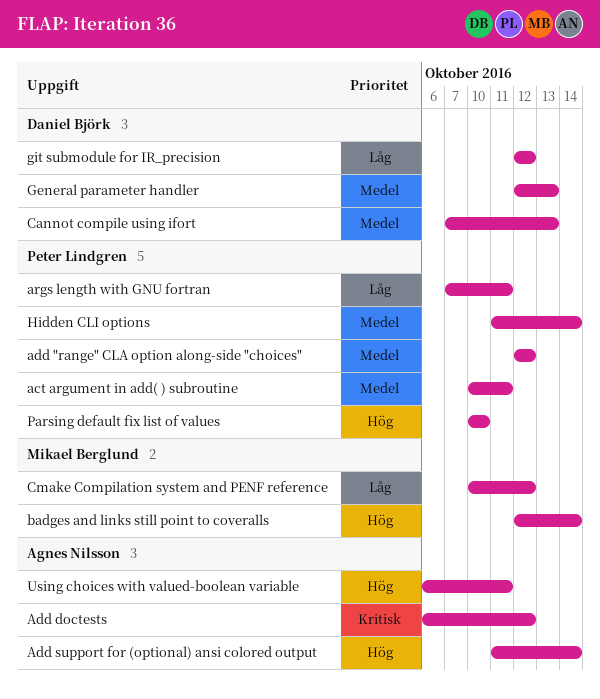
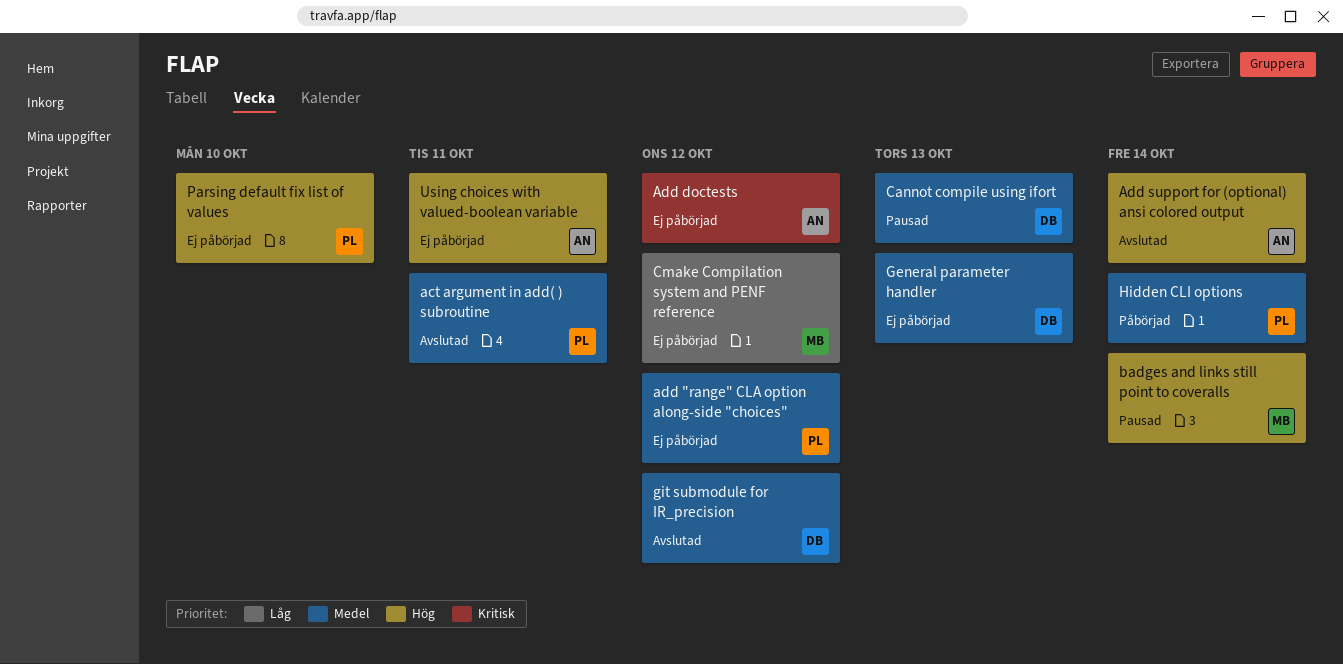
args length with GNU fortran: present -> none
git submodule for IR_precision, priority: Låg -> Medel

